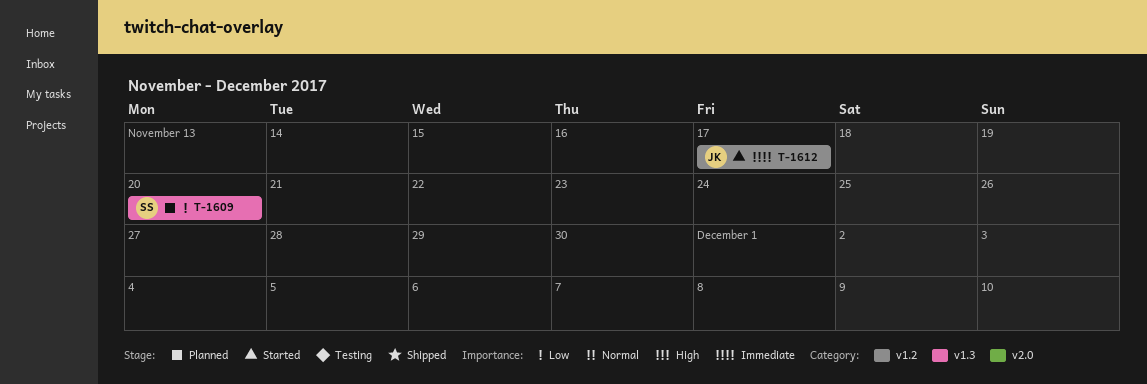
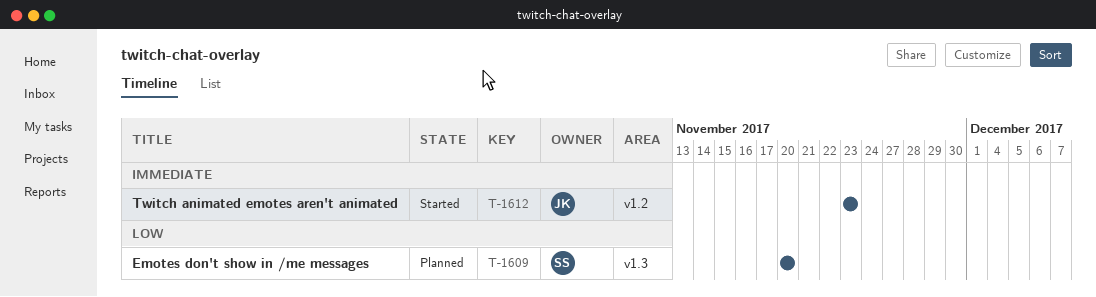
T-1612, start: Nov 17 -> Nov 23
T-1612, due: Nov 17 -> Nov 23

